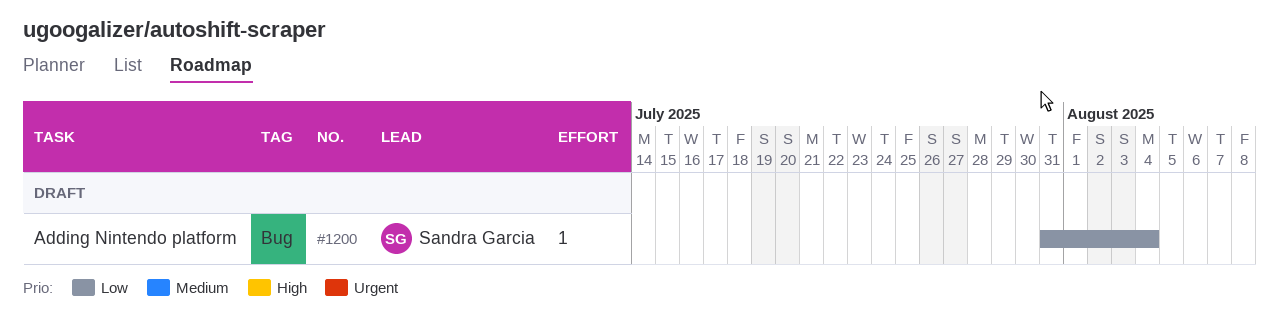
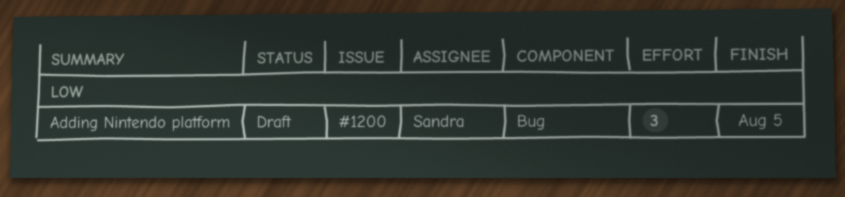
#1200, estimate: 1 -> 3
#1200, due: Aug 4 -> Aug 5

